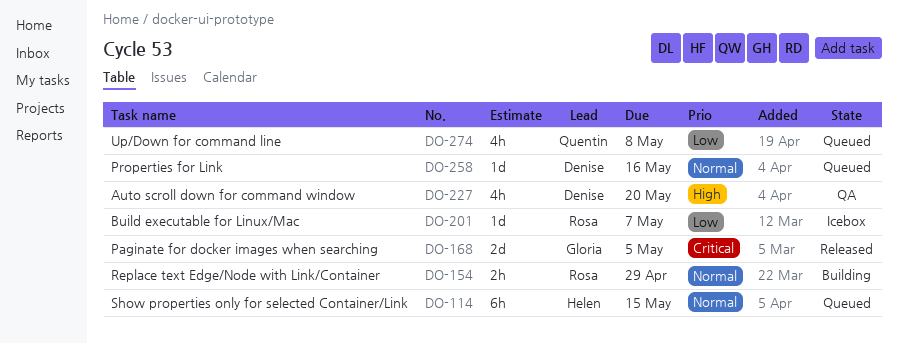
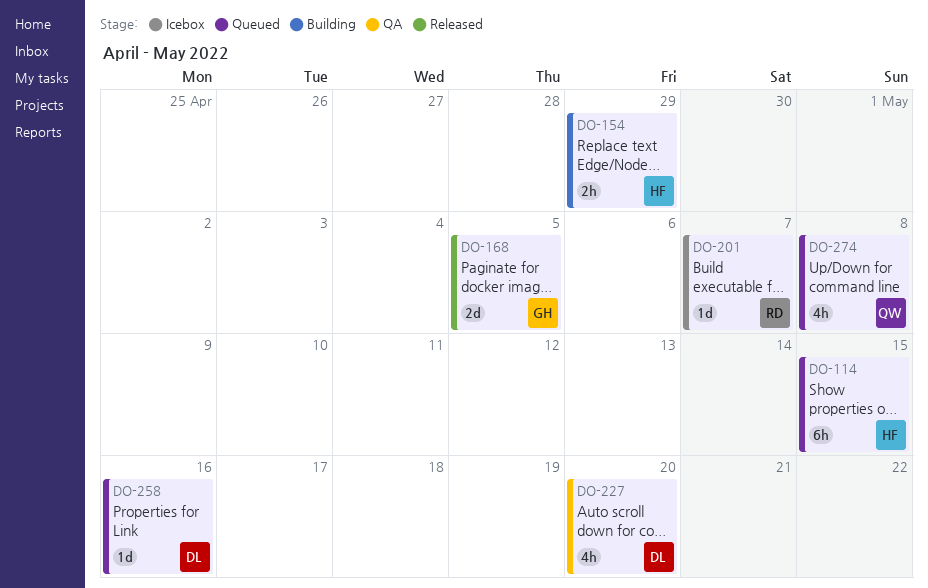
DO-154, owner: Rosa -> Helen

